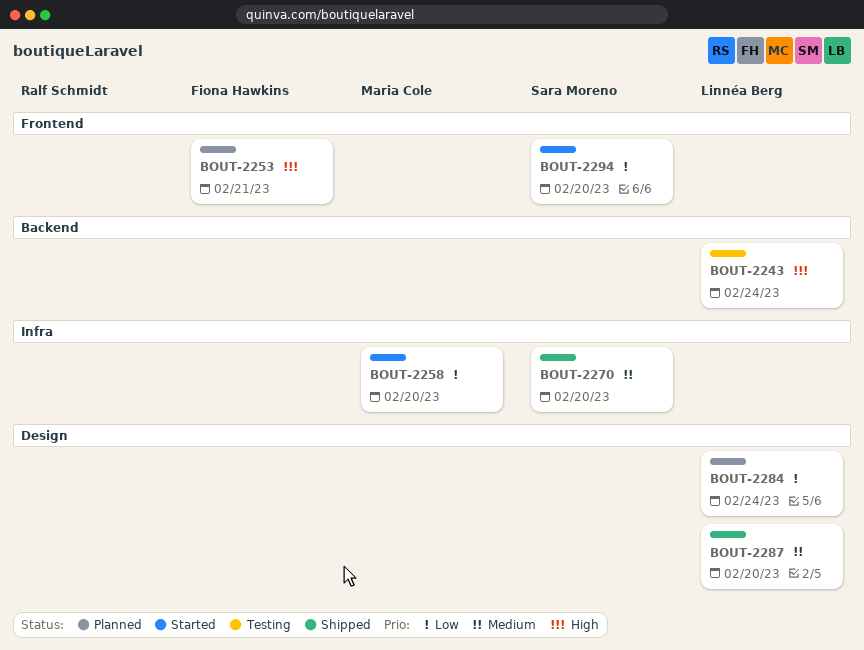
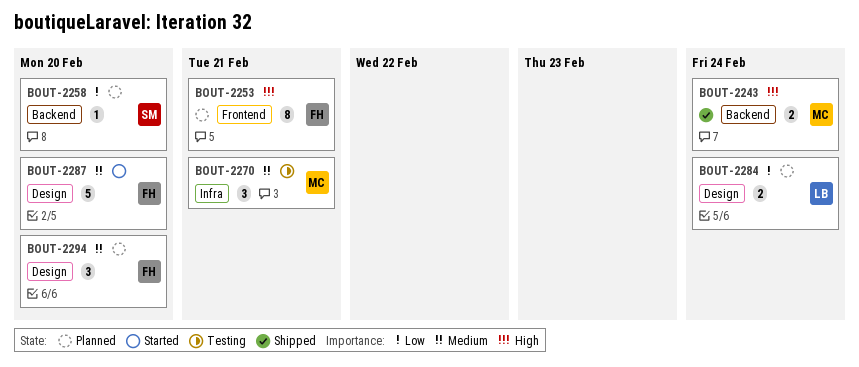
BOUT-2243, status: Testing -> Shipped
BOUT-2243, owner: Linnéa Berg -> Maria Cole
BOUT-2258, status: Started -> Planned
BOUT-2258, owner: Maria Cole -> Sara Moreno
BOUT-2258, label: Infra -> Backend
BOUT-2270, status: Shipped -> Testing
BOUT-2270, owner: Sara Moreno -> Maria Cole
BOUT-2270, due: Feb 20 -> Feb 21
BOUT-2287, status: Shipped -> Started
BOUT-2287, owner: Linnéa Berg -> Fiona Hawkins
BOUT-2294, status: Started -> Planned
BOUT-2294, owner: Sara Moreno -> Fiona Hawkins
BOUT-2294, priority: Low -> Medium
BOUT-2294, label: Frontend -> Design

